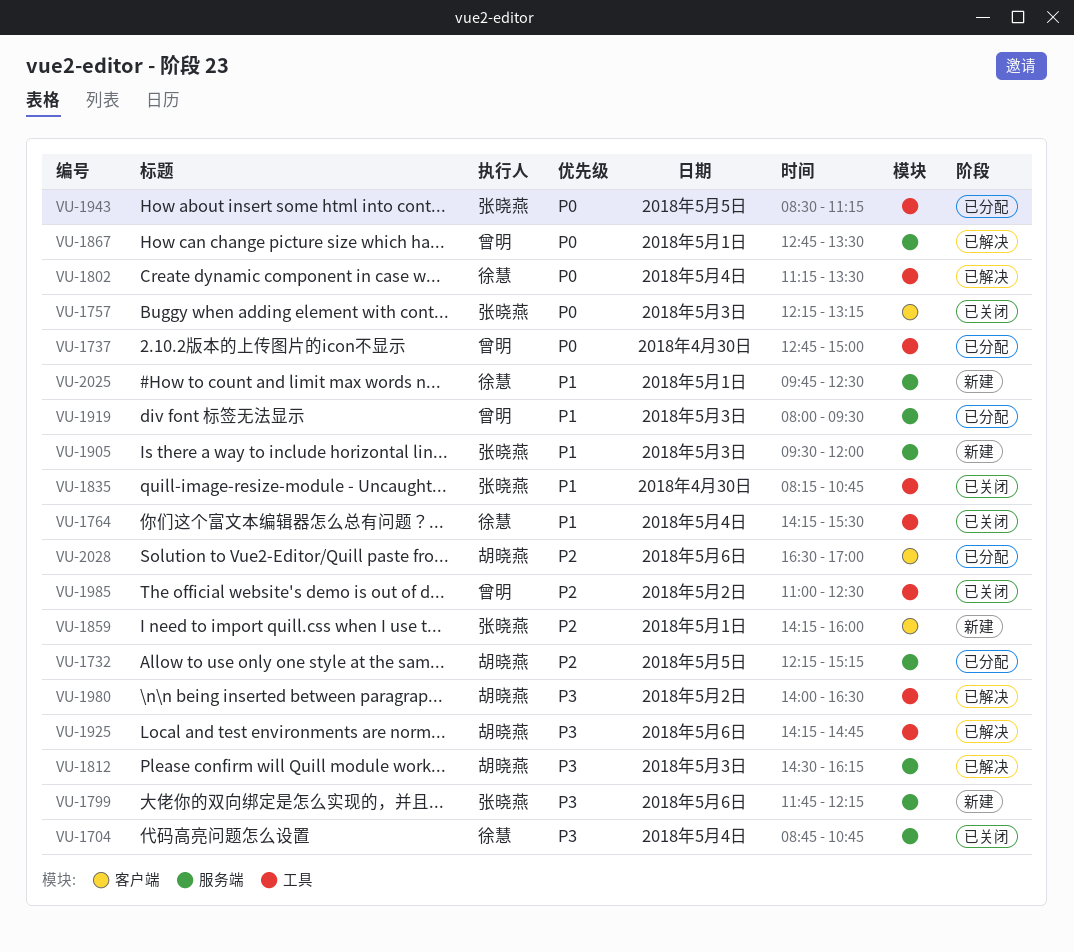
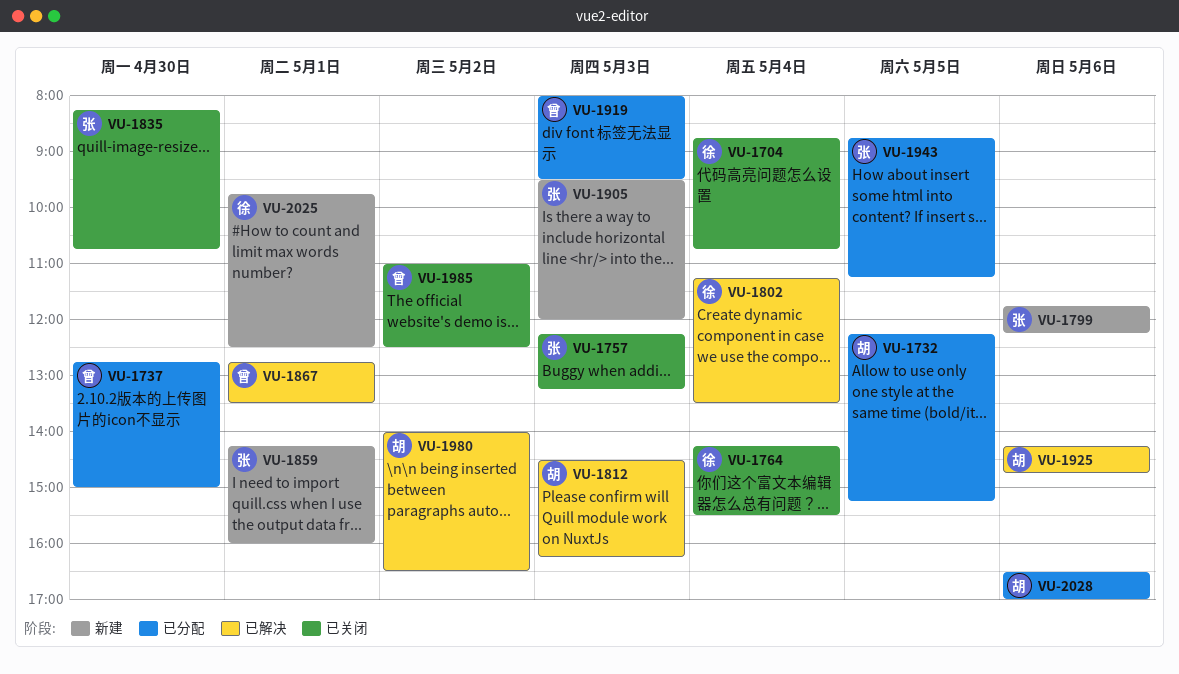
VU-1943, begins: 08:30 -> 08:45

